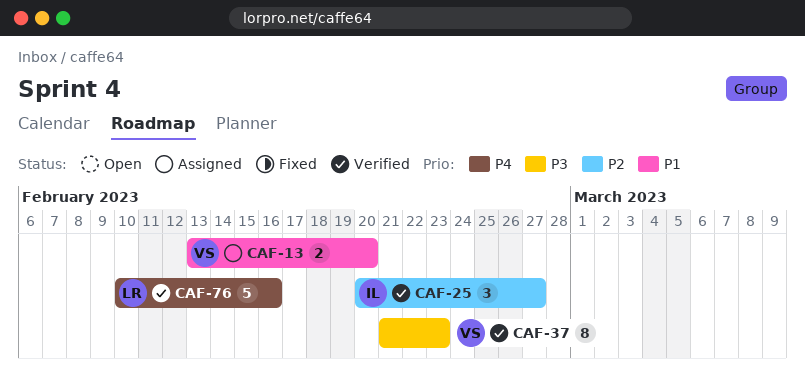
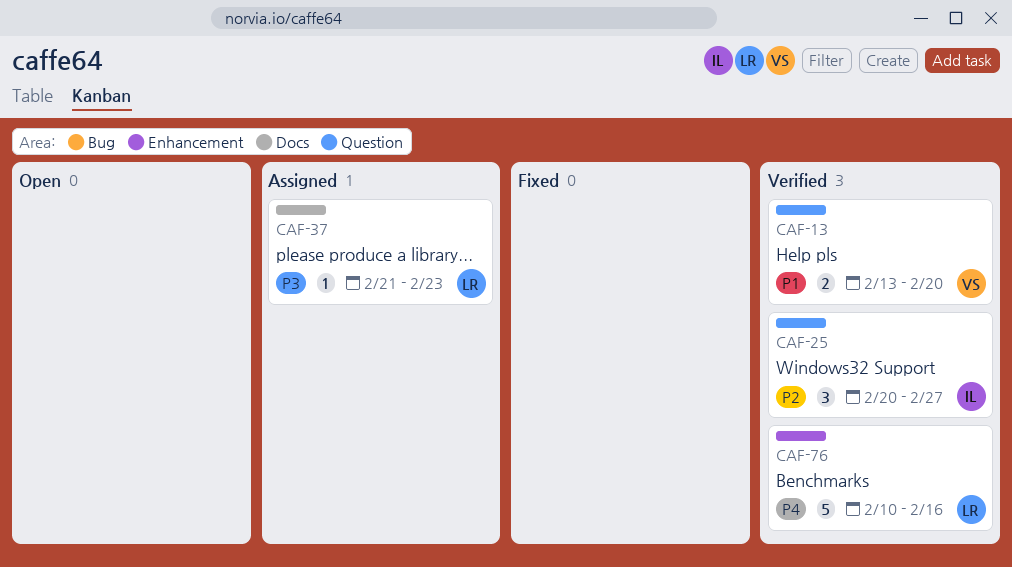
CAF-13, status: Assigned -> Verified
CAF-37, status: Verified -> Assigned
CAF-37, owner: VS -> LR
CAF-37, estimate: 8 -> 1

